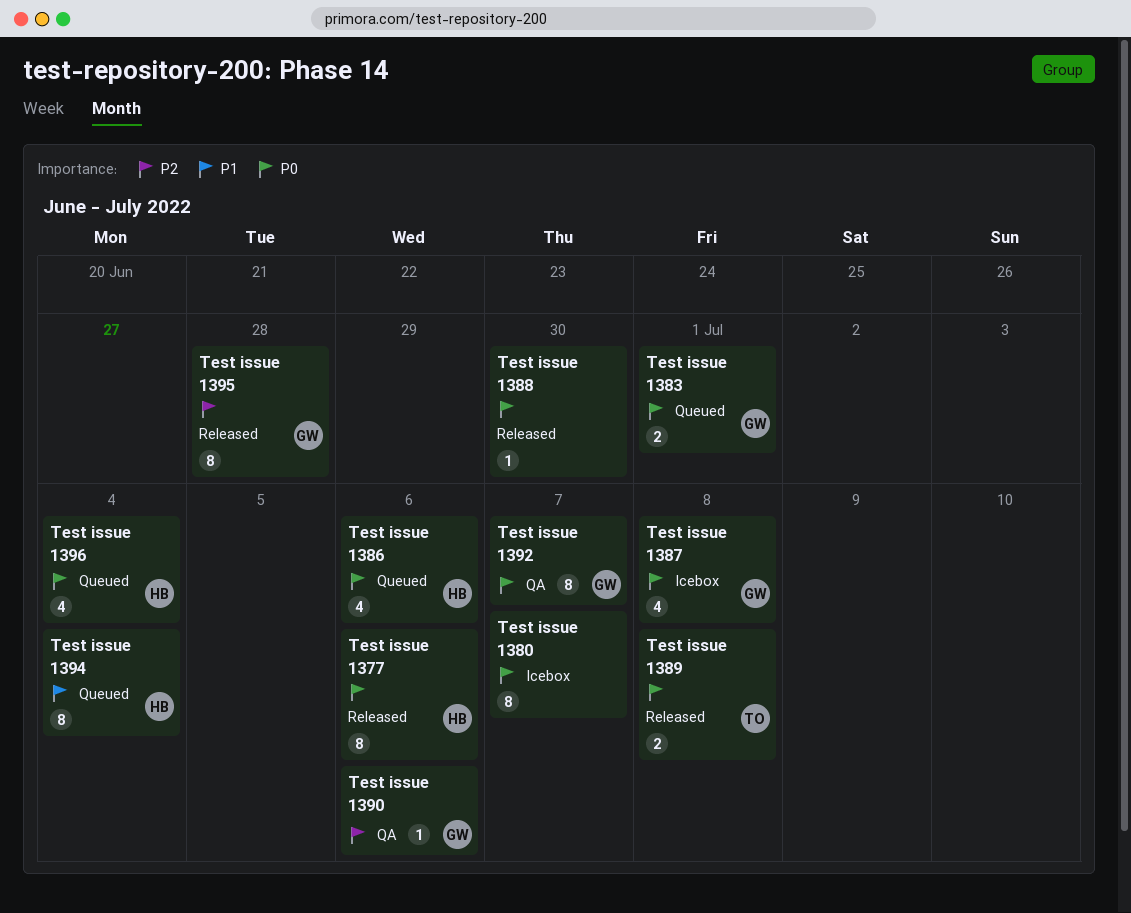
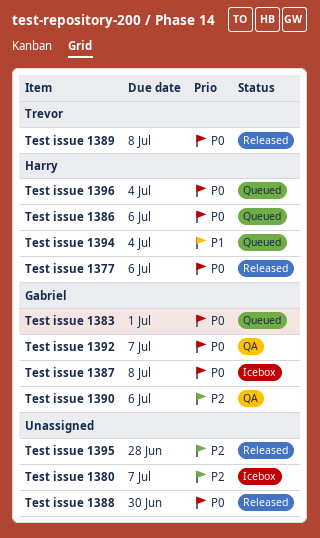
Test issue 1380, priority: P0 -> P2
Test issue 1395, owner: Gabriel -> none

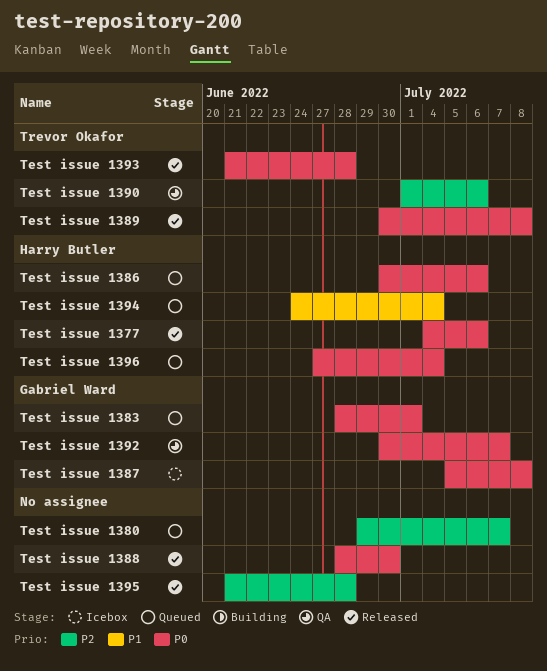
Test issue 1380, status: Icebox -> Queued
Test issue 1390, owner: Gabriel Ward -> Trevor Okafor
Test issue 1393: none -> present

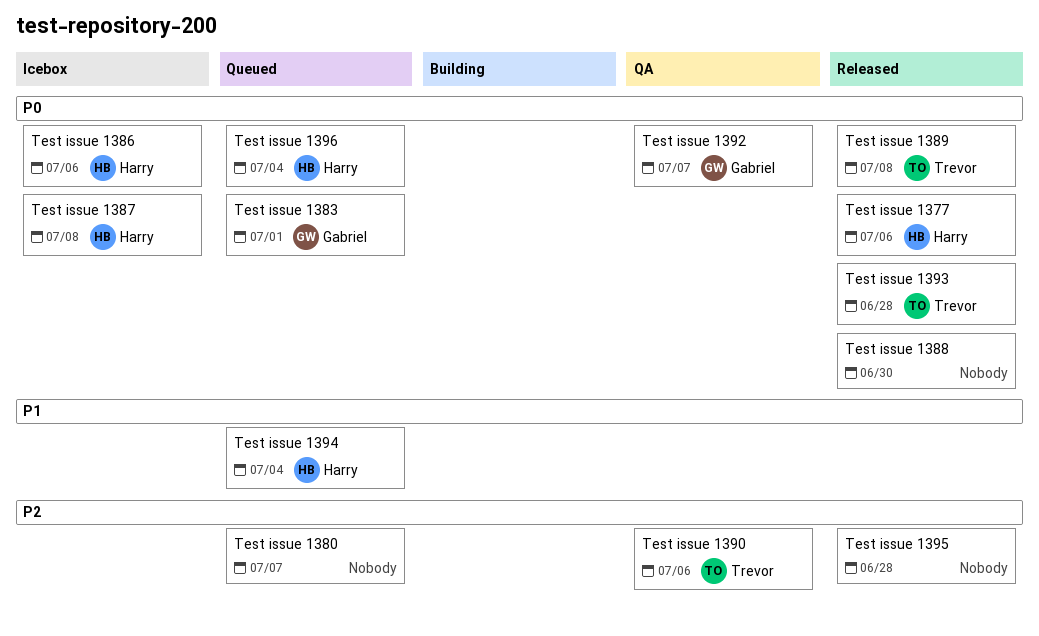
Test issue 1386, status: Queued -> Icebox
Test issue 1387, owner: Gabriel Ward -> Harry Butler

